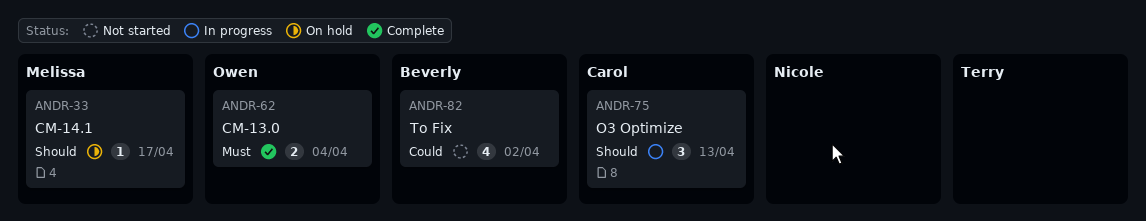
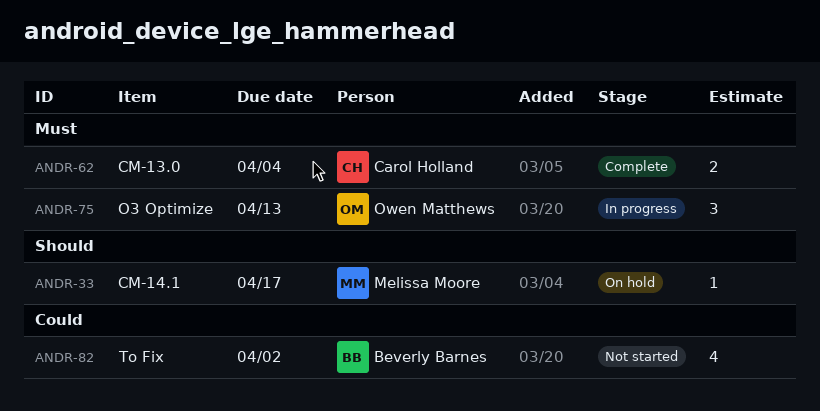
ANDR-62, owner: Owen Matthews -> Carol Holland
ANDR-75, owner: Carol Holland -> Owen Matthews
ANDR-75, priority: Should -> Must

